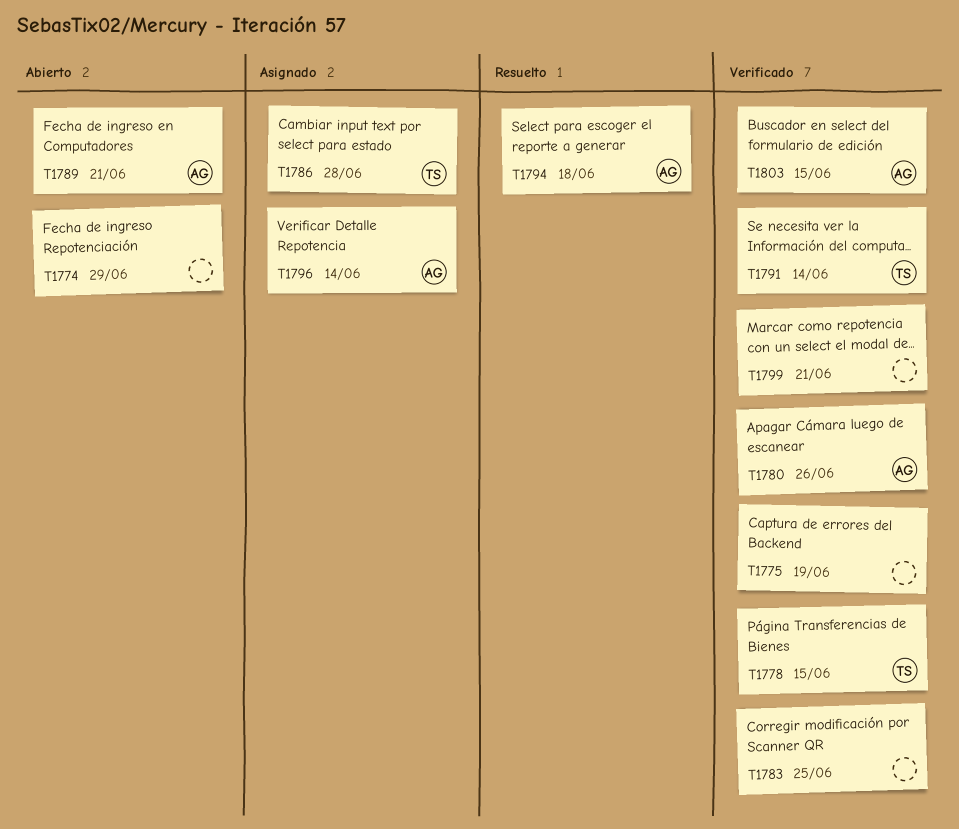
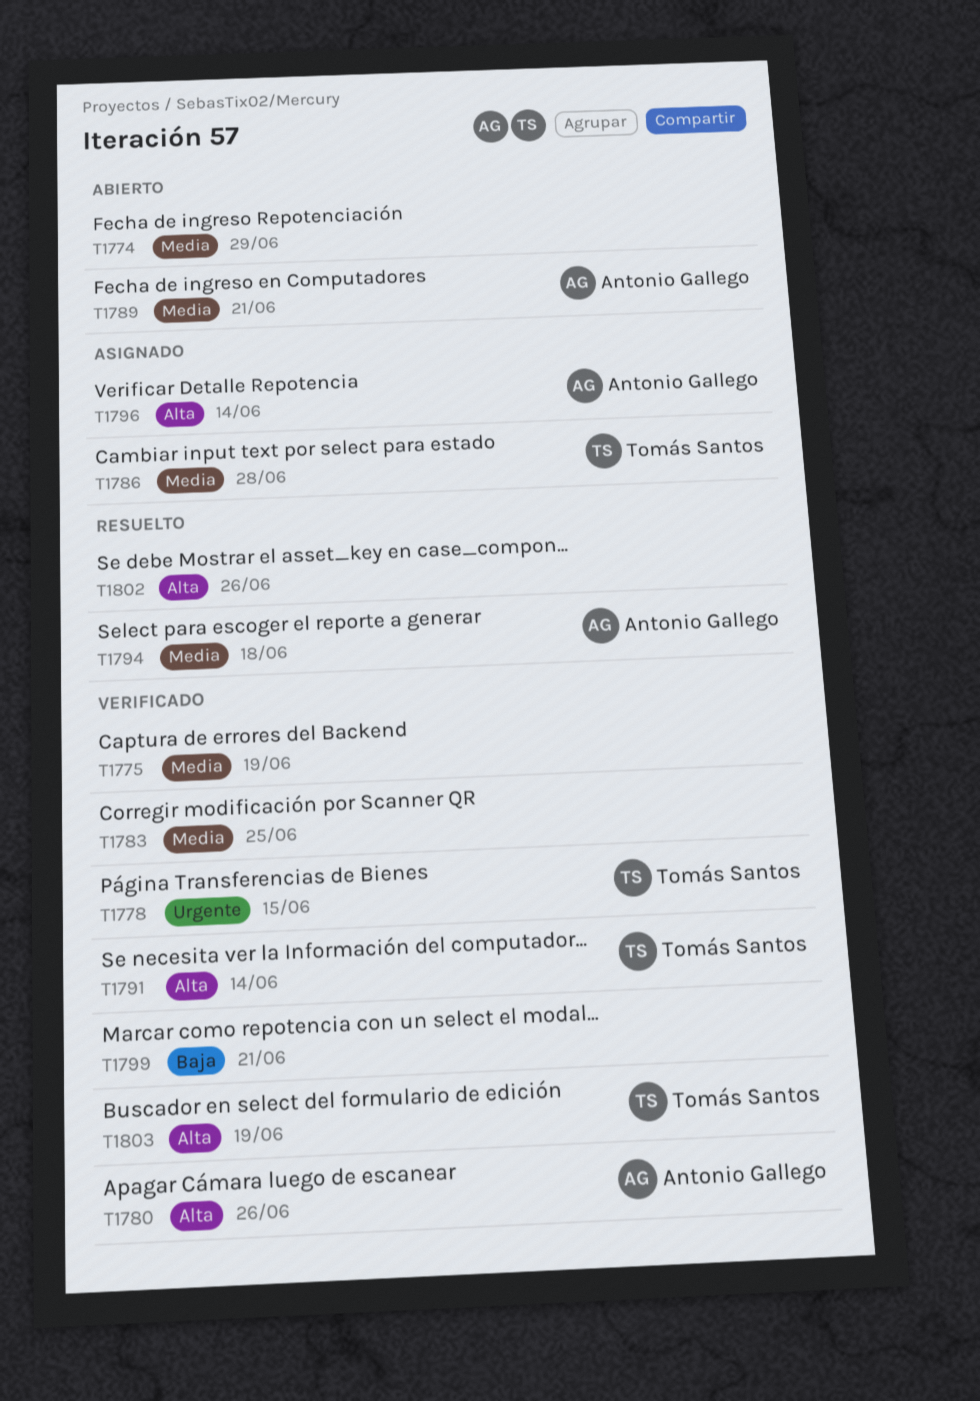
T1802: none -> present
T1803, owner: Antonio Gallego -> Tomás Santos
T1803, due: Jun 15 -> Jun 19

